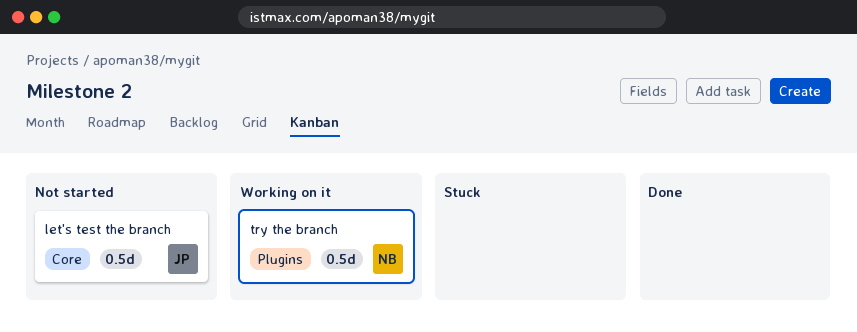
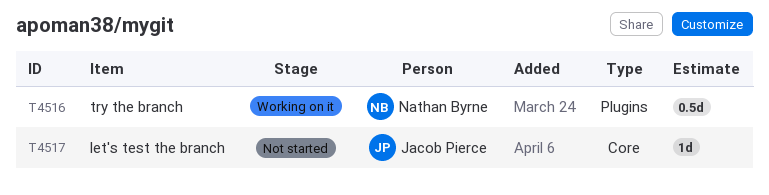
let's test the branch, estimate: 0.5d -> 1d

